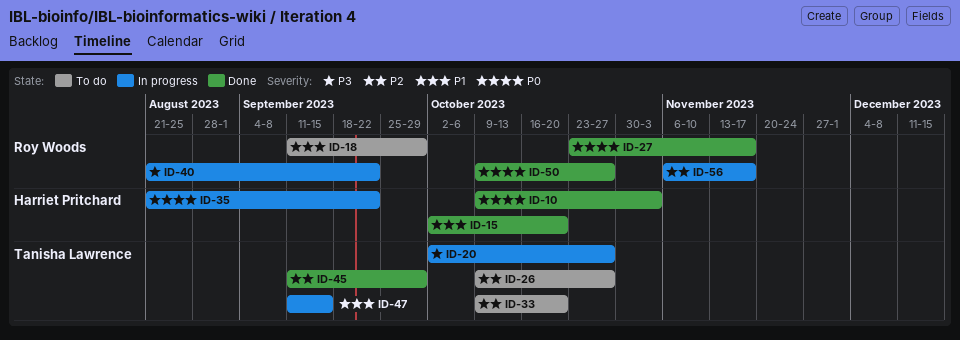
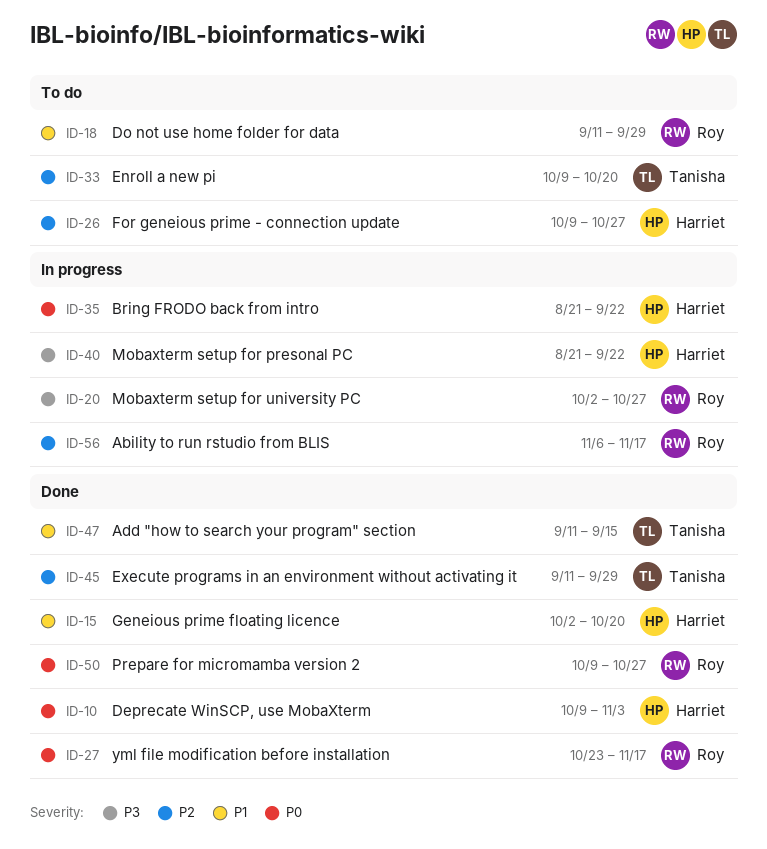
ID-20, owner: Tanisha Lawrence -> Roy Woods
ID-26, owner: Tanisha Lawrence -> Harriet Pritchard
ID-40, owner: Roy Woods -> Harriet Pritchard
ID-47, status: In progress -> Done

